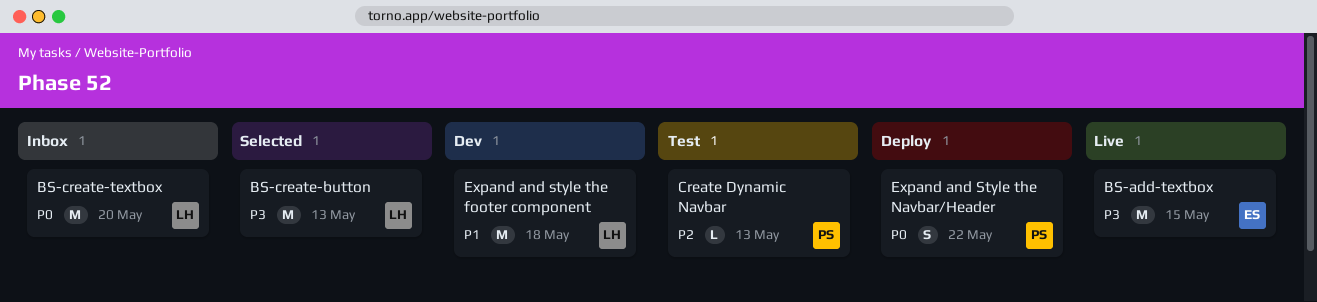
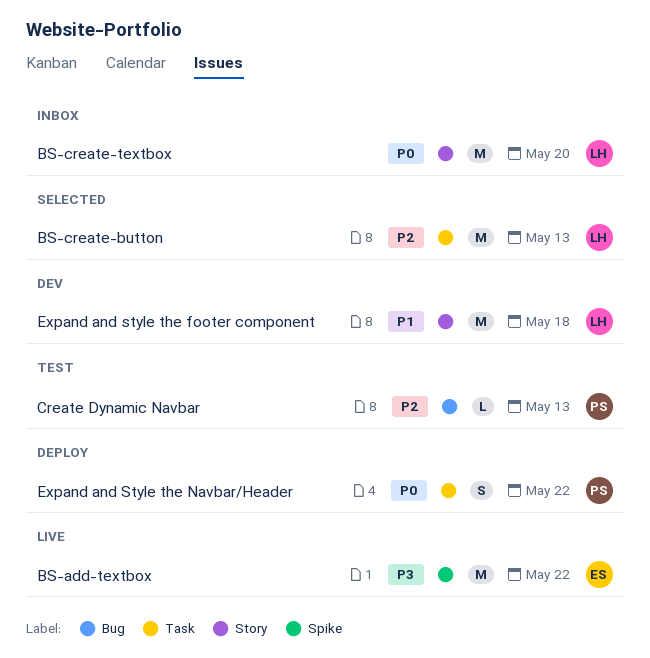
BS-add-textbox, due: May 15 -> May 22
BS-create-button, priority: P3 -> P2

